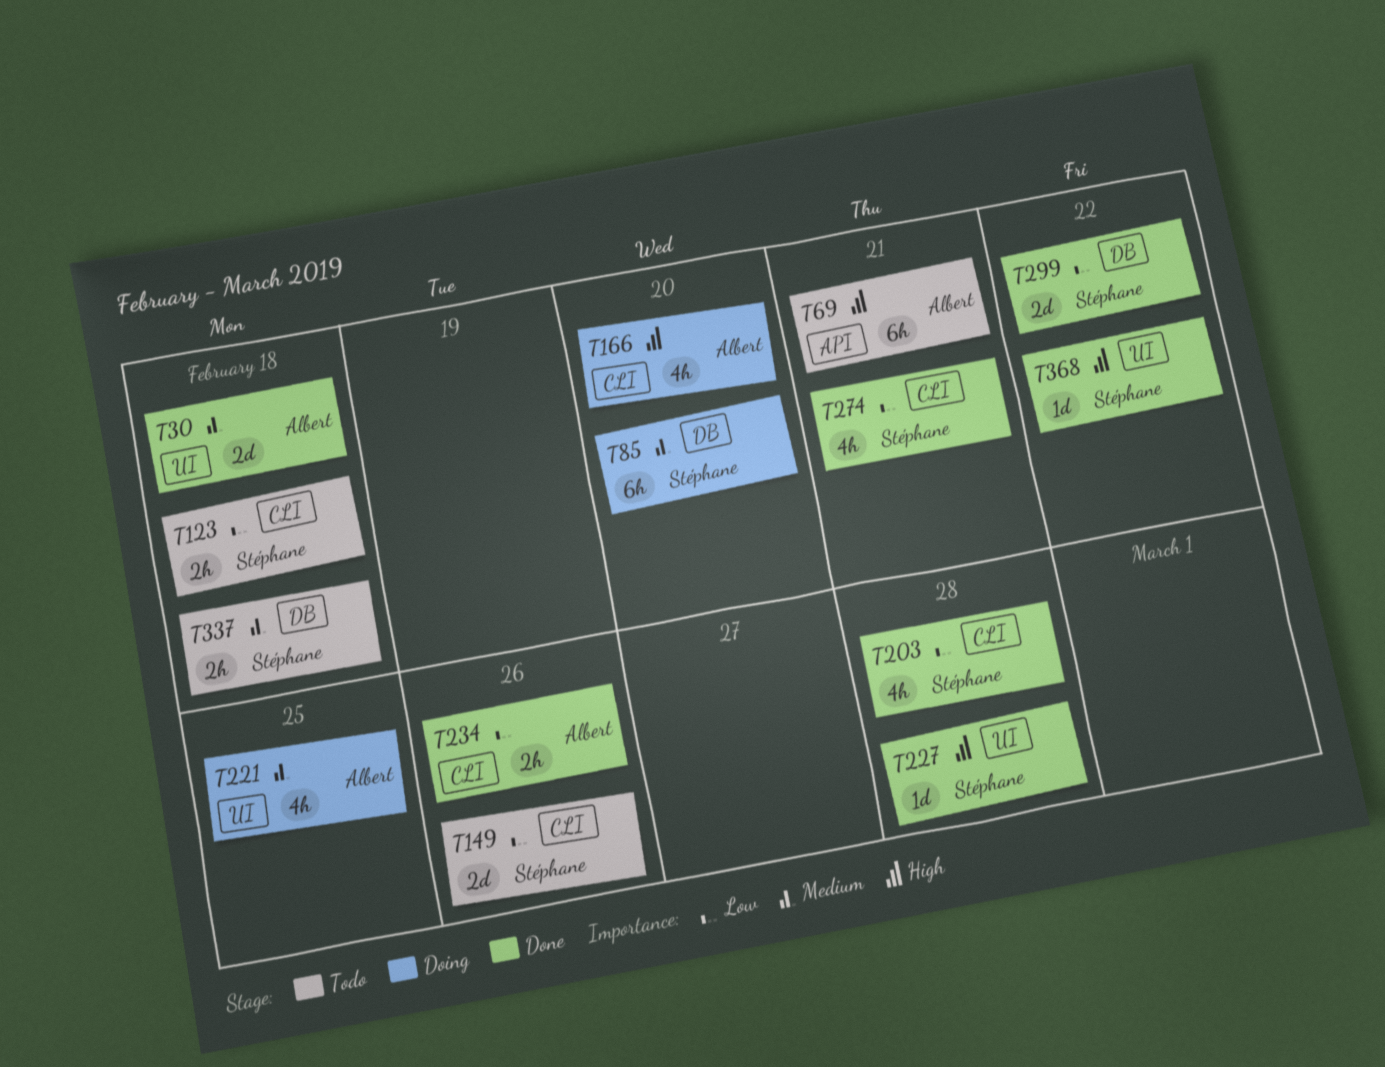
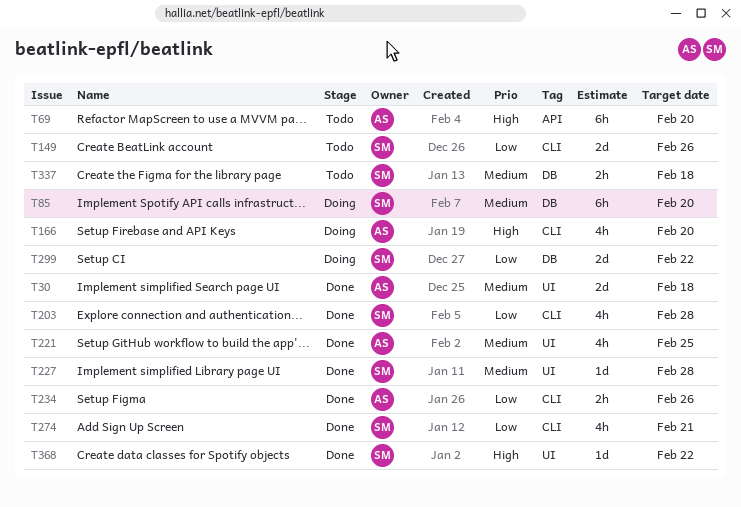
T69, due: Feb 21 -> Feb 20
T123: present -> none
T221, status: Doing -> Done
T227, priority: High -> Medium
T299, status: Done -> Doing

